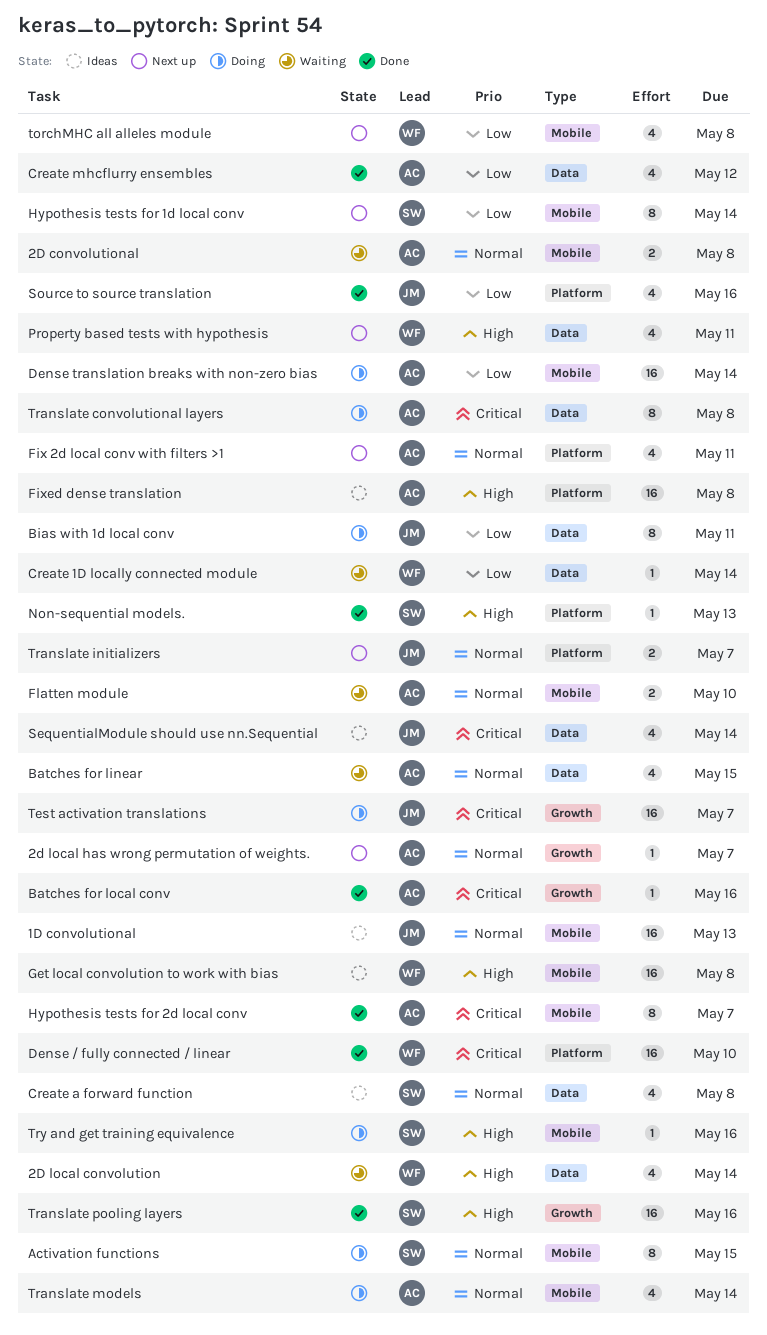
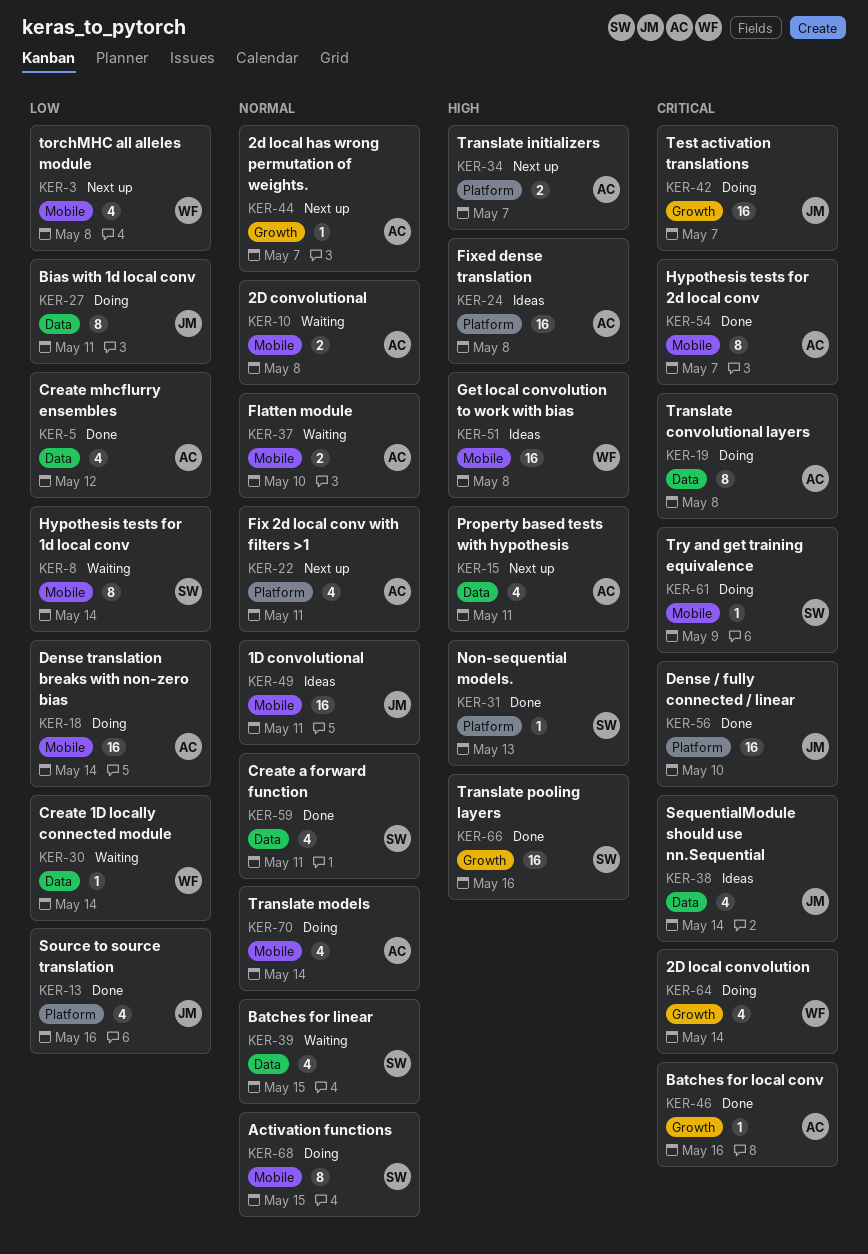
1D convolutional, due: May 13 -> May 11
2D local convolution, status: Waiting -> Doing
2D local convolution, priority: High -> Critical
2D local convolution, label: Data -> Growth
Batches for linear, owner: AC -> SW
Create a forward function, status: Ideas -> Done
Create a forward function, due: May 8 -> May 11
Dense / fully connected / linear, owner: WF -> JM
Hypothesis tests for 1d local conv, status: Next up -> Waiting
Property based tests with hypothesis, owner: WF -> AC
Translate initializers, owner: JM -> AC
Translate initializers, priority: Normal -> High
Try and get training equivalence, priority: High -> Critical
Try and get training equivalence, due: May 16 -> May 9

